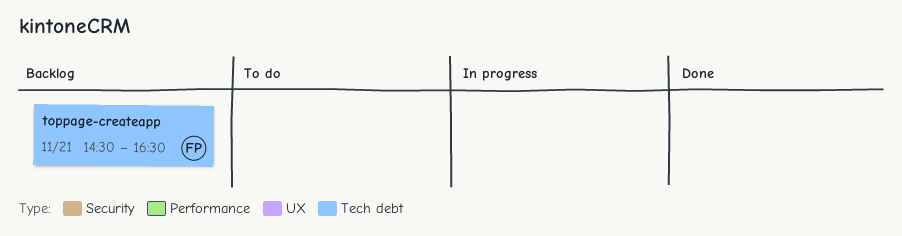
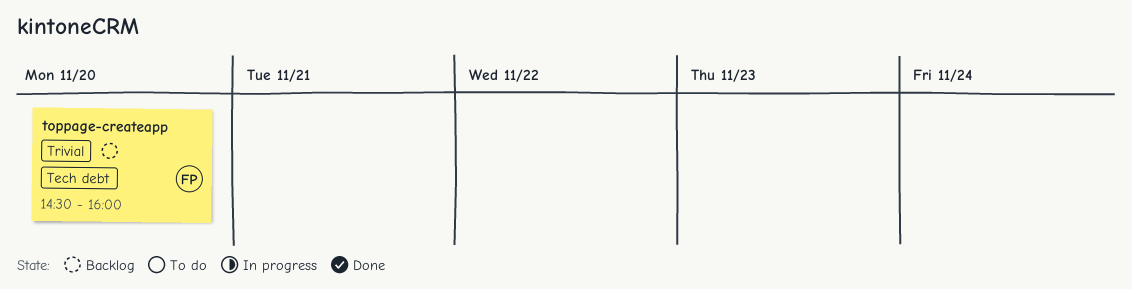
toppage-createapp, day: Nov 21 -> Nov 20
toppage-createapp, ends: 16:30 -> 16:00

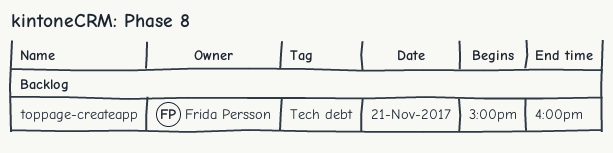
toppage-createapp, day: Nov 20 -> Nov 21
toppage-createapp, begins: 14:30 -> 15:00

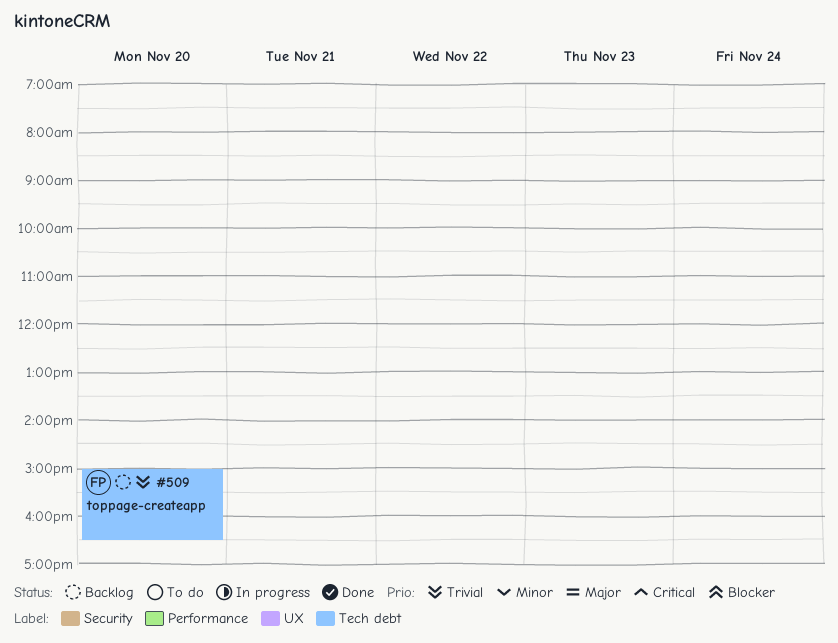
toppage-createapp, day: Nov 21 -> Nov 20
toppage-createapp, ends: 16:00 -> 16:30

